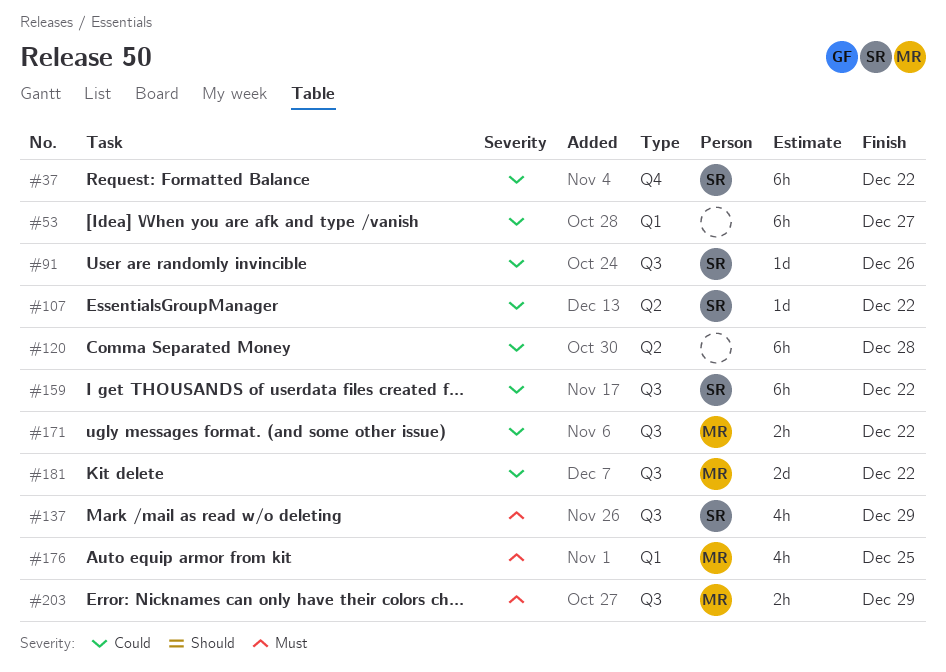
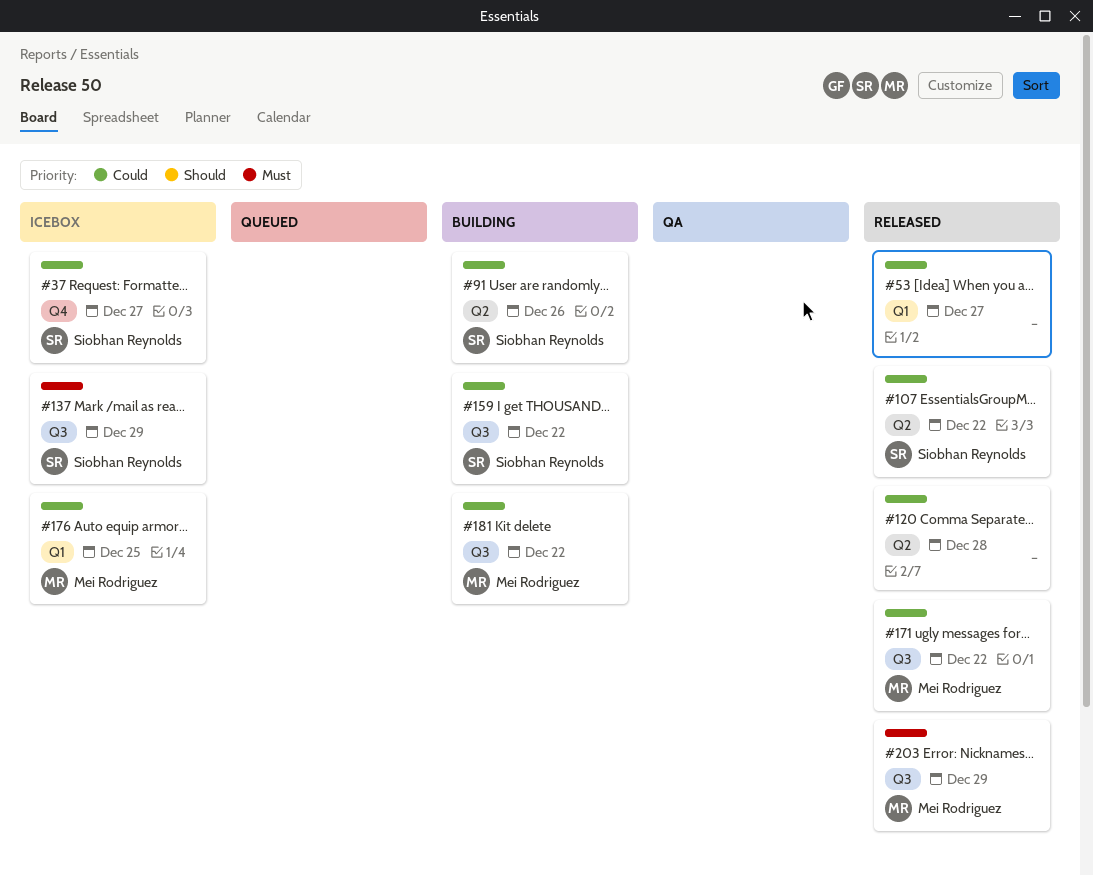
#37, due: Dec 22 -> Dec 27
#91, label: Q3 -> Q2
#176, priority: Must -> Could

